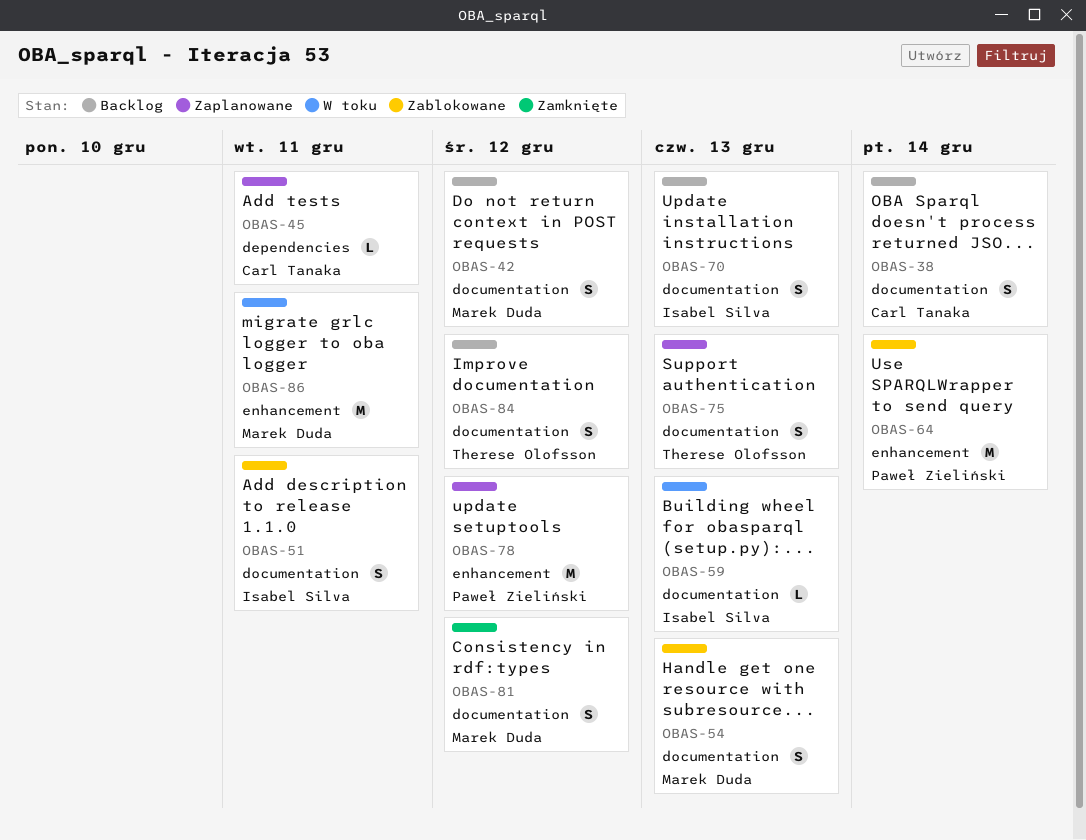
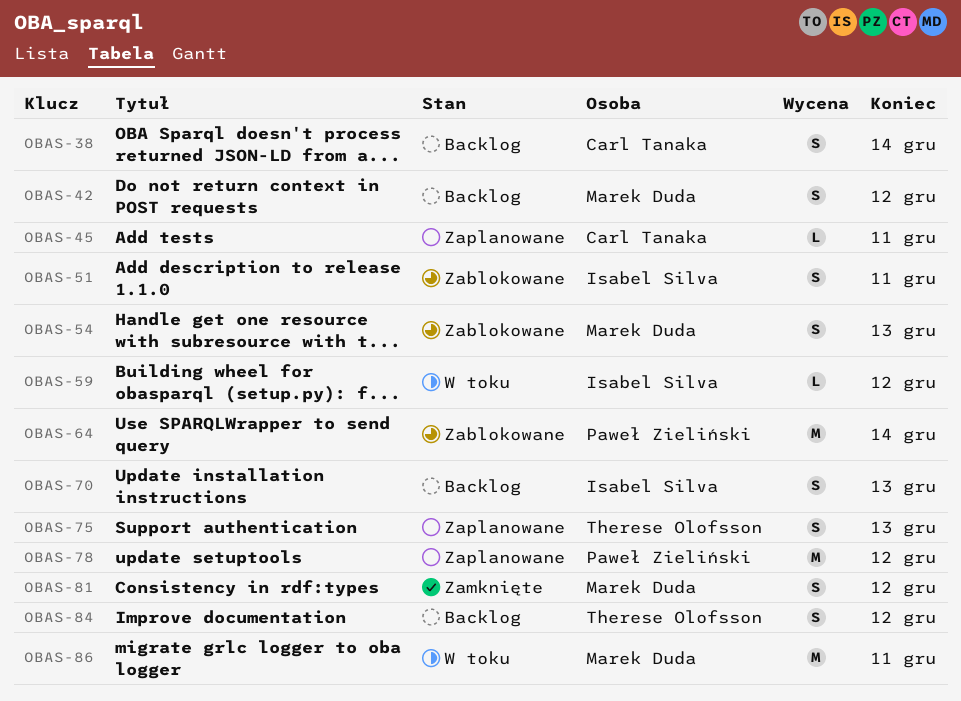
OBAS-59, due: Dec 13 -> Dec 12

